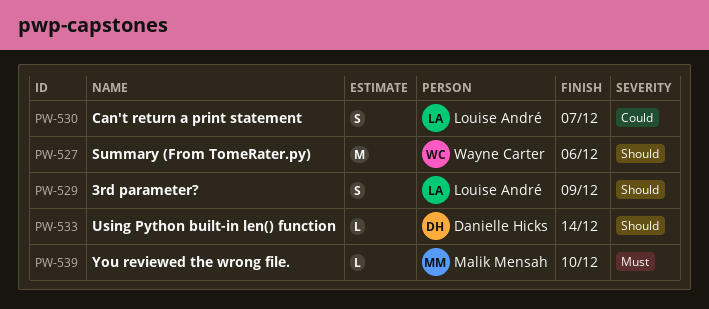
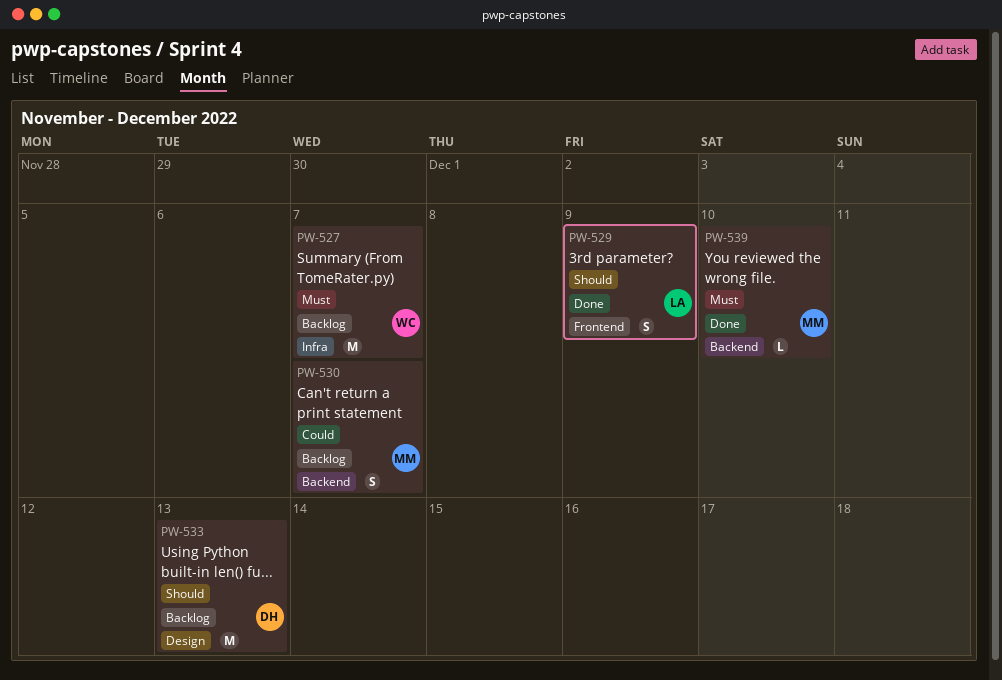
PW-527, priority: Should -> Must
PW-527, due: Dec 6 -> Dec 7
PW-530, owner: Louise André -> Malik Mensah
PW-533, estimate: L -> M
PW-533, due: Dec 14 -> Dec 13

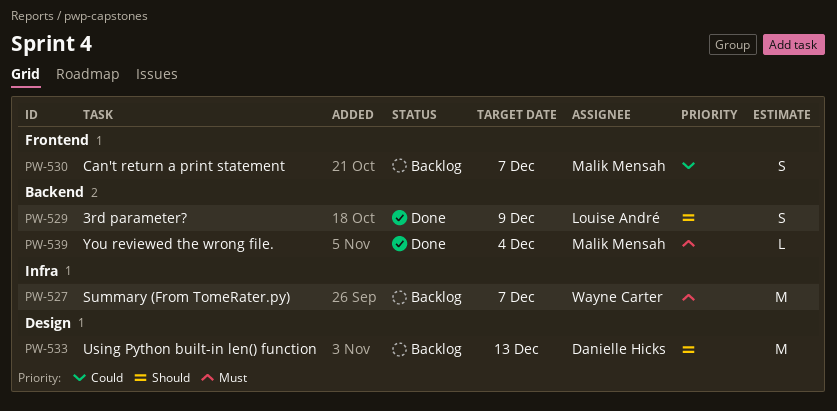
PW-529, label: Frontend -> Backend
PW-530, label: Backend -> Frontend
PW-539, due: Dec 10 -> Dec 4

